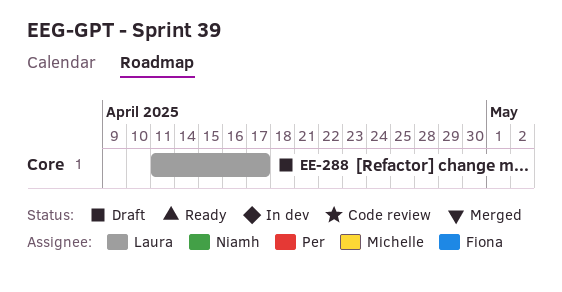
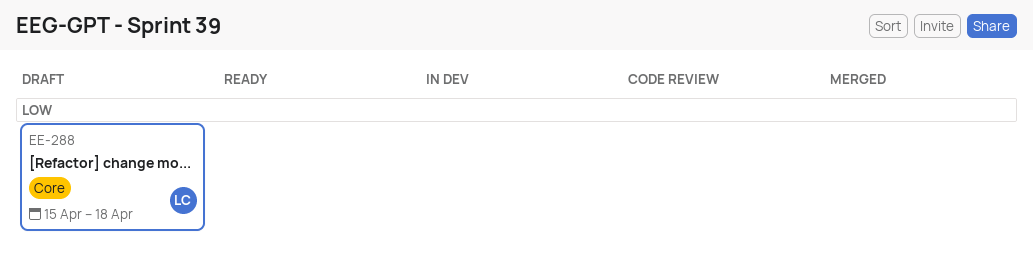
EE-288, start: Apr 11 -> Apr 15
EE-288, due: Apr 17 -> Apr 18

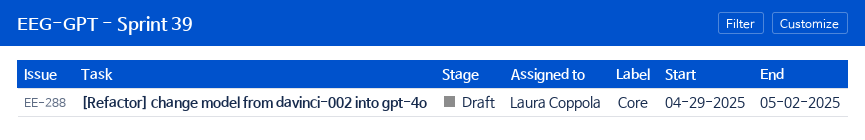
EE-288, start: Apr 15 -> Apr 29
EE-288, due: Apr 18 -> May 2

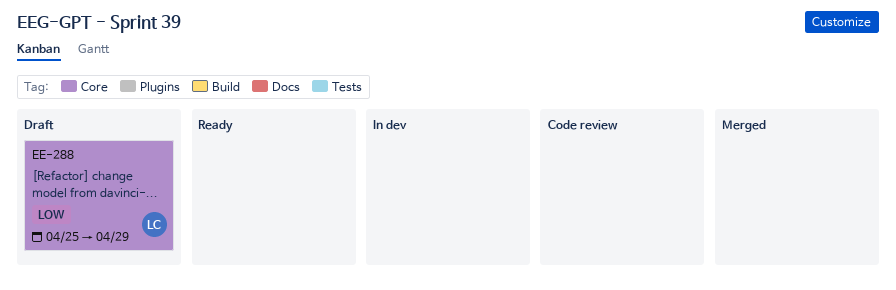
EE-288, start: Apr 29 -> Apr 25
EE-288, due: May 2 -> Apr 29

